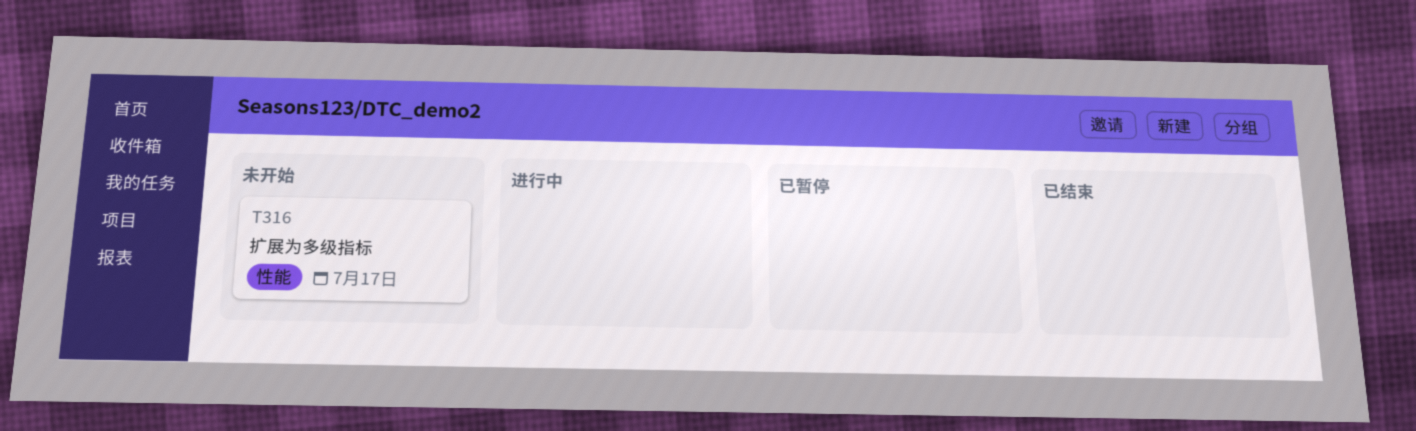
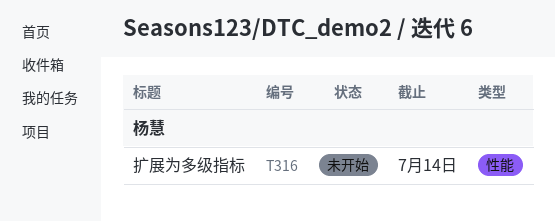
T316, due: Jul 17 -> Jul 14

